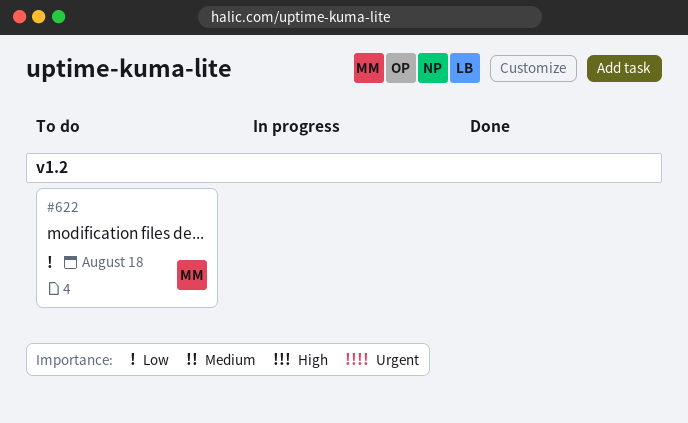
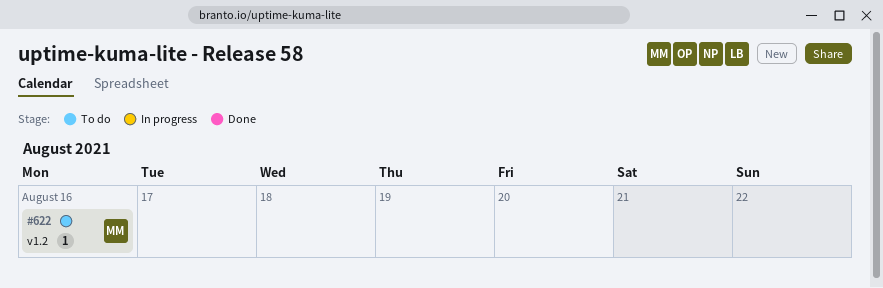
#622, due: Aug 18 -> Aug 16

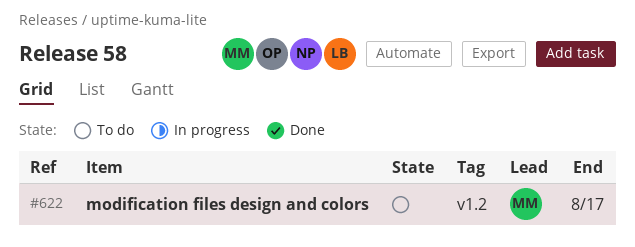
#622, due: Aug 16 -> Aug 17

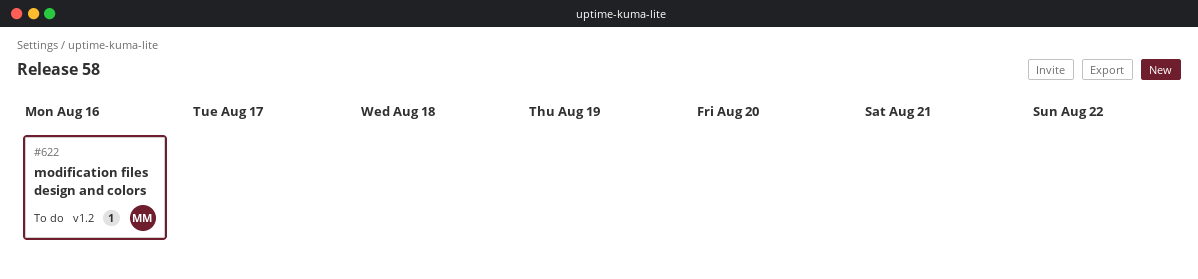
#622, due: Aug 17 -> Aug 16

